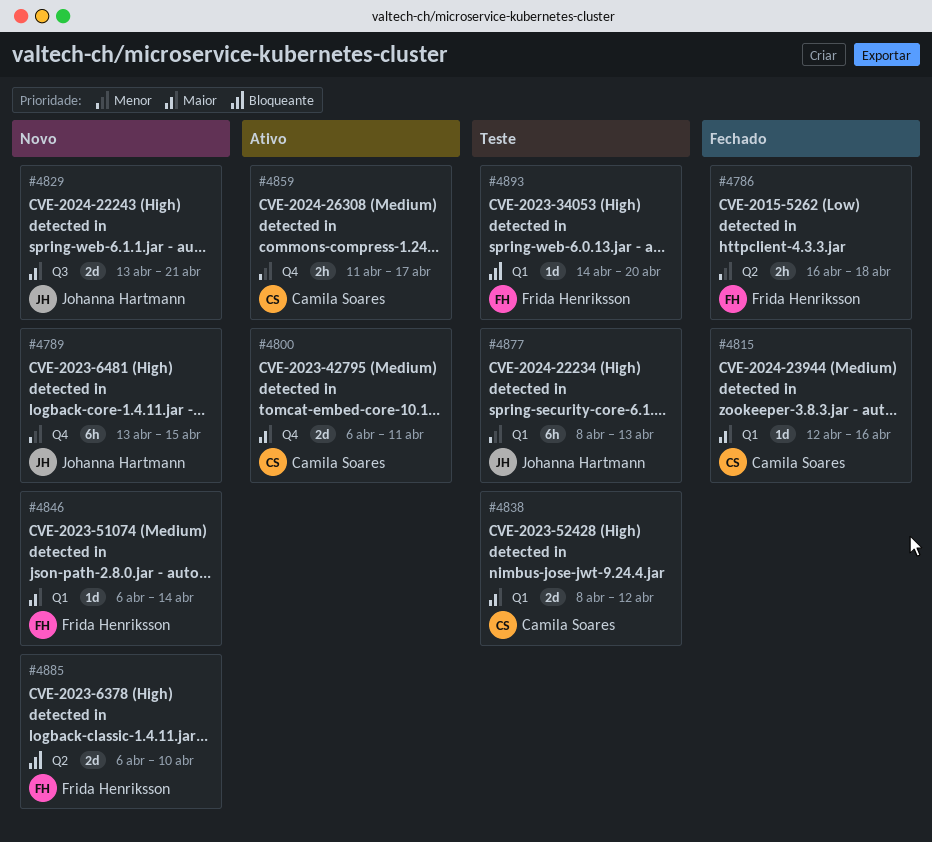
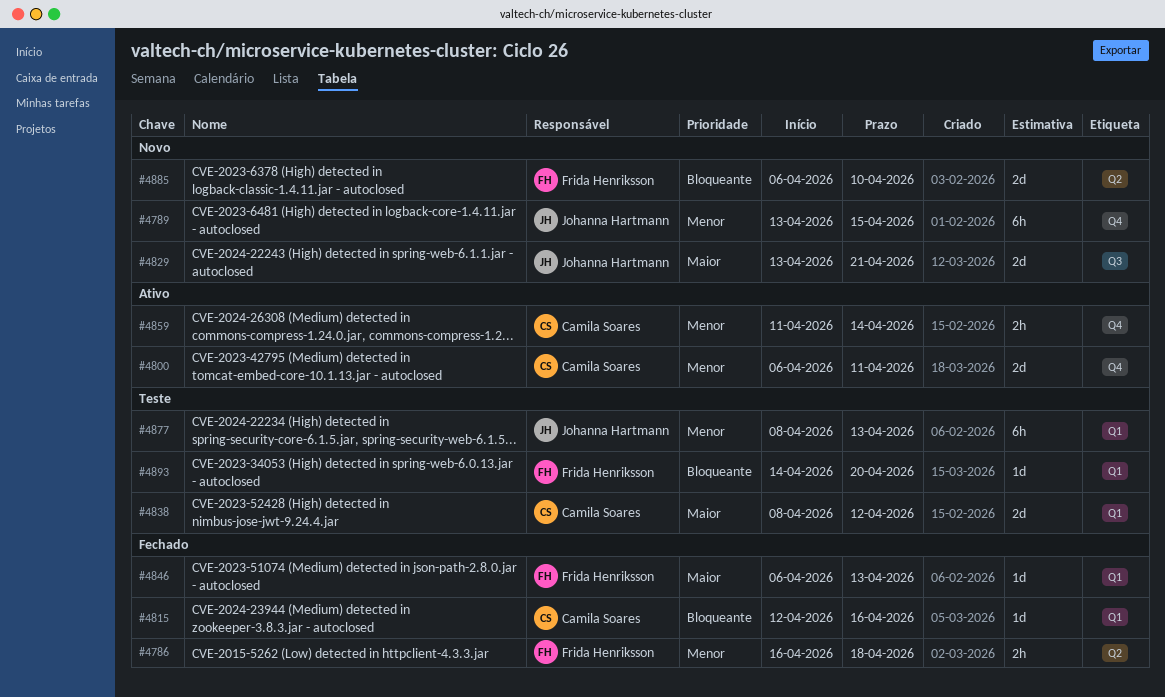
#4800, priority: Maior -> Menor
#4815, priority: Maior -> Bloqueante
#4846, status: Novo -> Fechado
#4846, due: Apr 14 -> Apr 13
#4859, due: Apr 17 -> Apr 14

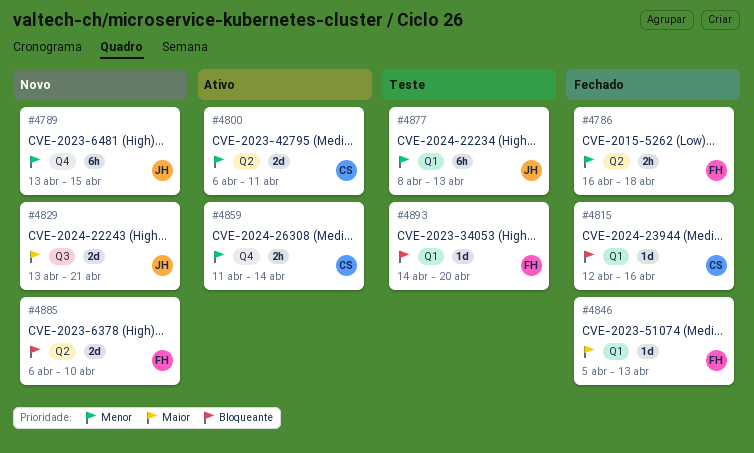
#4800, label: Q4 -> Q2
#4838: present -> none
#4846, start: Apr 6 -> Apr 5

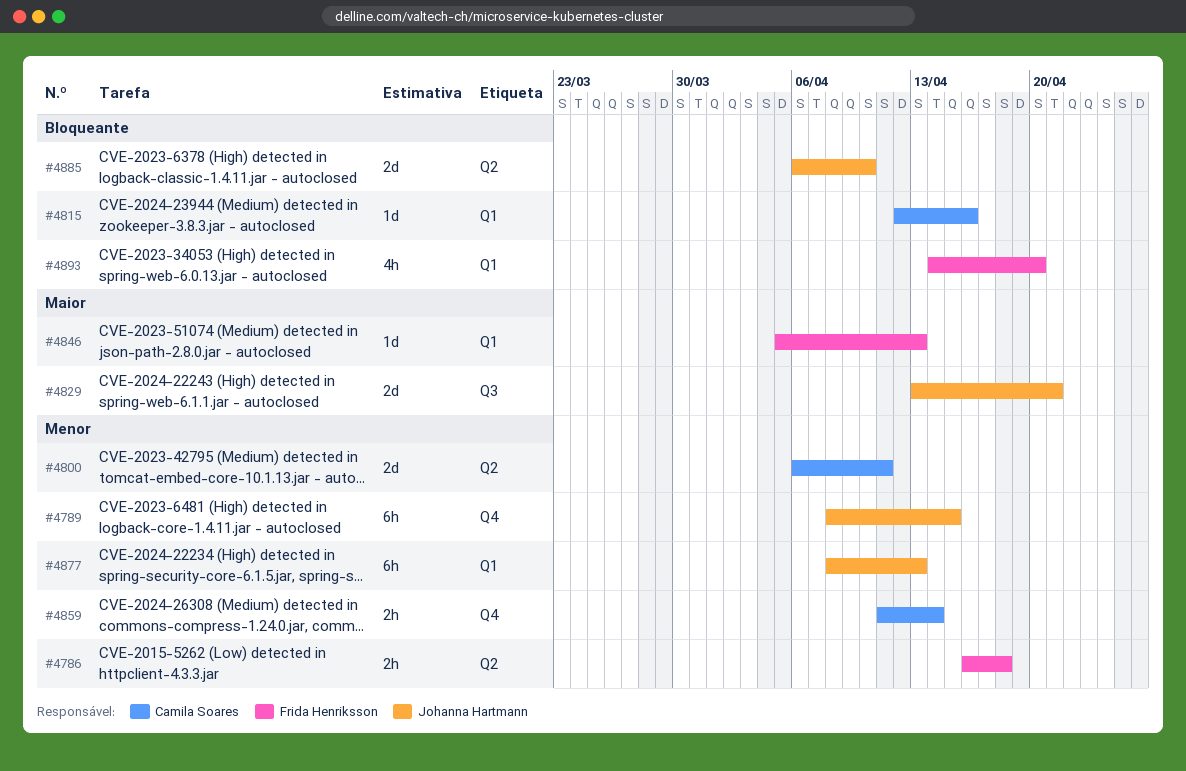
#4789, start: Apr 13 -> Apr 8
#4885, owner: Frida Henriksson -> Johanna Hartmann
#4893, estimate: 1d -> 4h

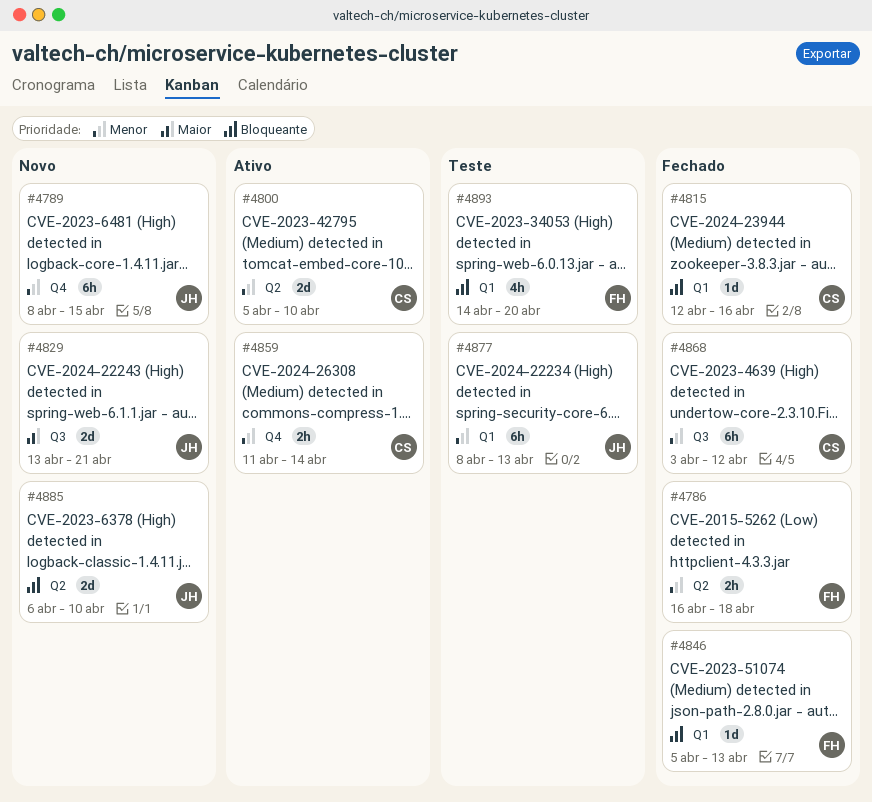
#4800, start: Apr 6 -> Apr 5
#4800, due: Apr 11 -> Apr 10
#4846, priority: Maior -> Bloqueante
#4868: none -> present

